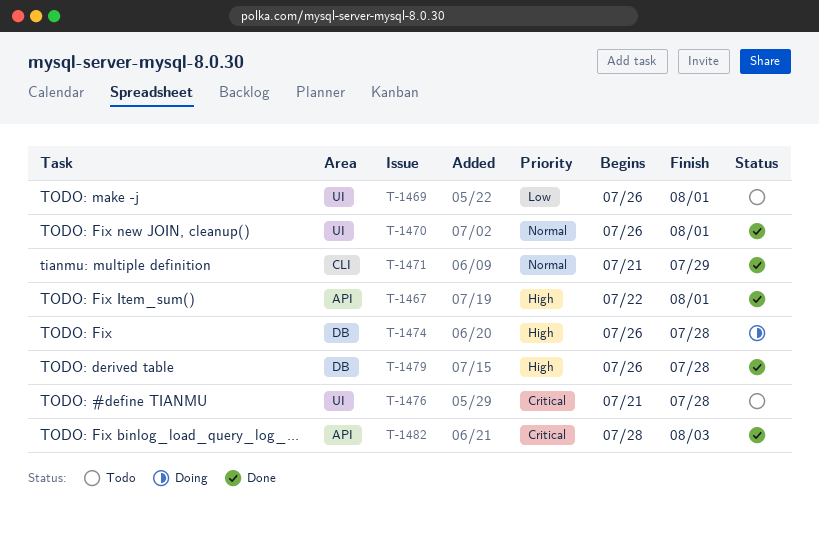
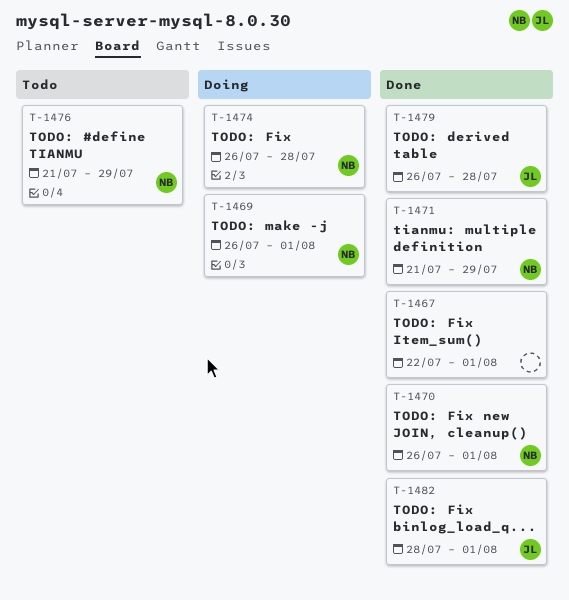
T-1469, status: Todo -> Doing
T-1476, due: Jul 28 -> Jul 29
T-1482, due: Aug 3 -> Aug 1

